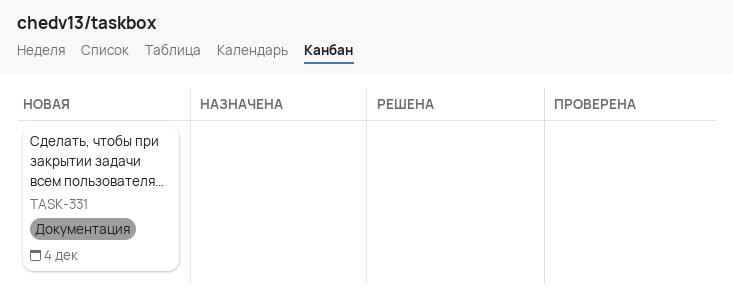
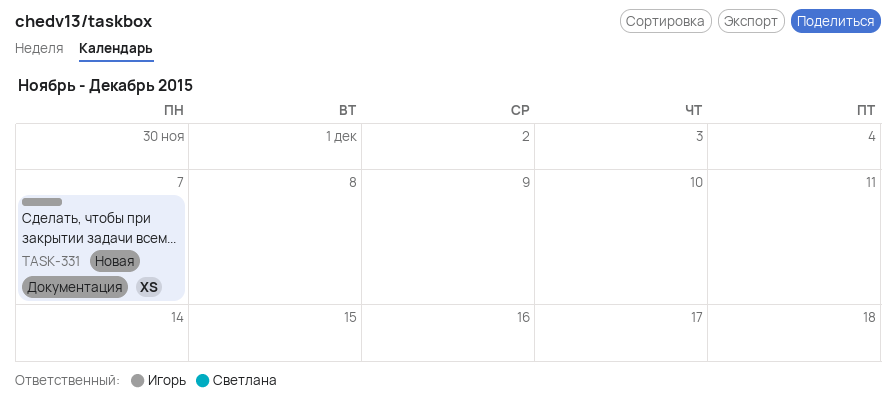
TASK-331, due: Dec 4 -> Dec 7

